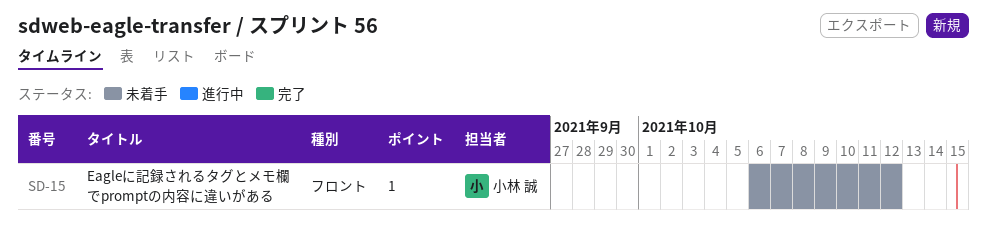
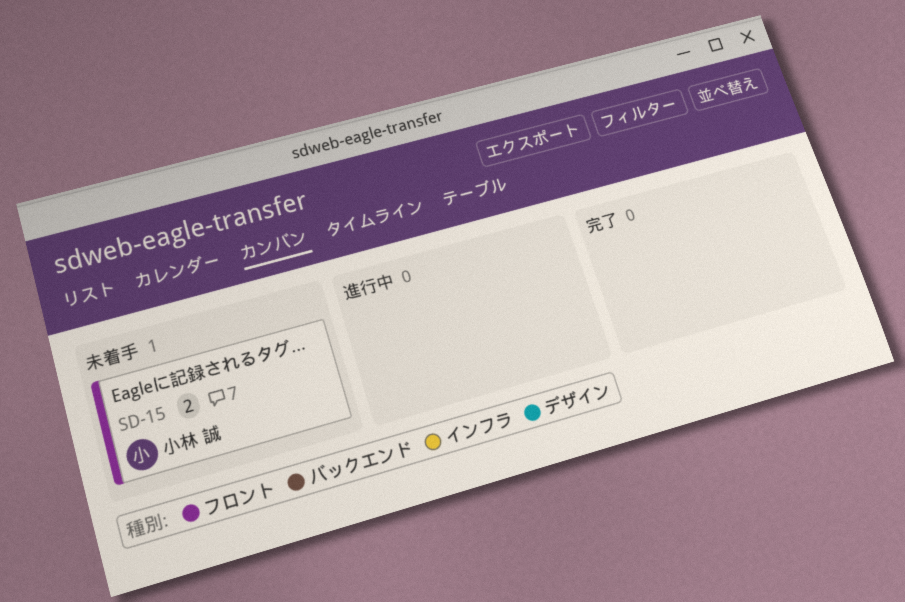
SD-15, estimate: 1 -> 2

